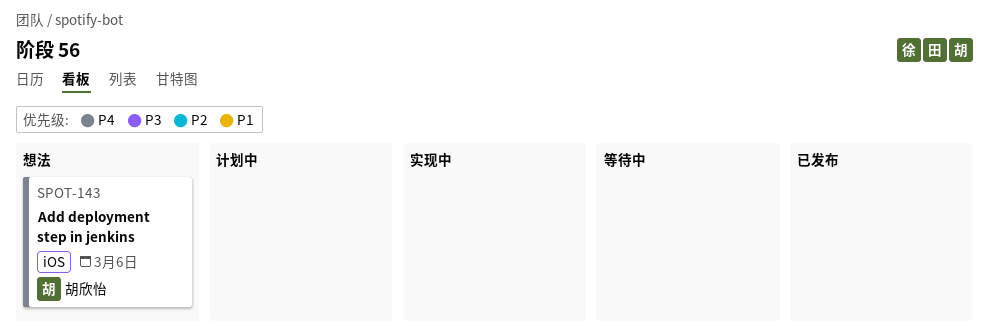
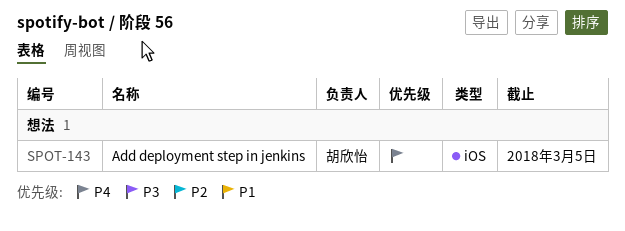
SPOT-143, due: Mar 6 -> Mar 5

